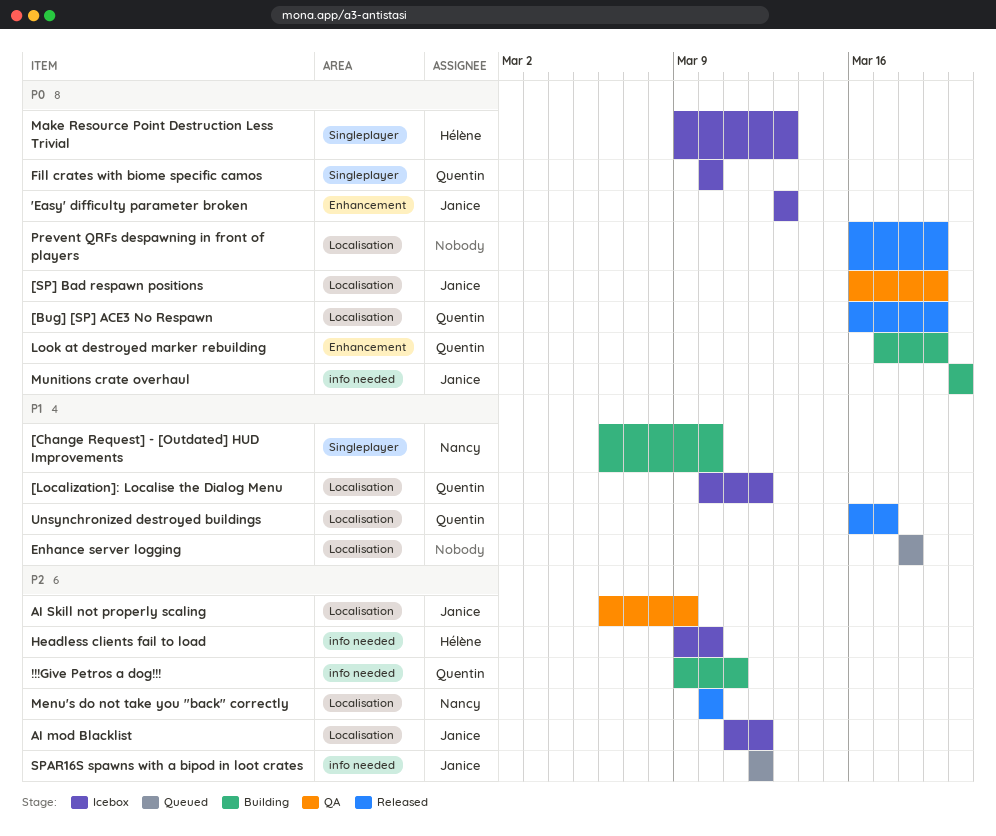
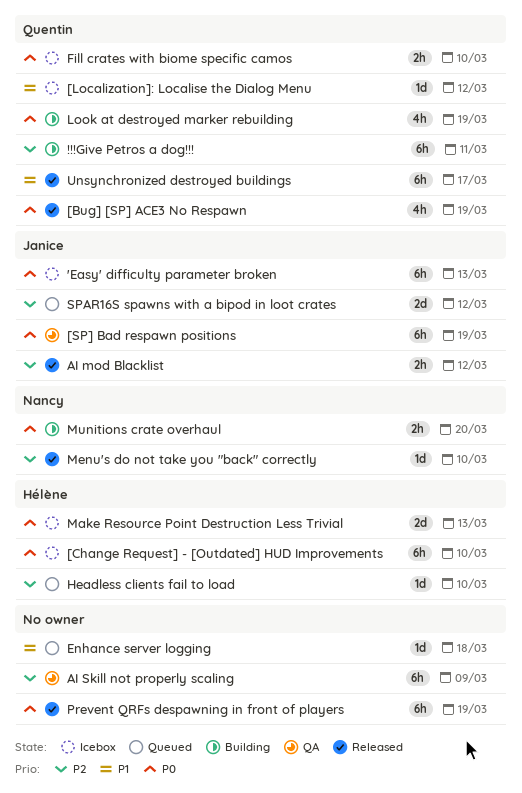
[Change Request] - [Outdated] HUD Improvements, status: Building -> Icebox
[Change Request] - [Outdated] HUD Improvements, owner: Nancy -> Hélène
[Change Request] - [Outdated] HUD Improvements, priority: P1 -> P0
AI mod Blacklist, status: Icebox -> Released
AI Skill not properly scaling, owner: Janice -> none
Headless clients fail to load, status: Icebox -> Queued
Munitions crate overhaul, owner: Janice -> Nancy

